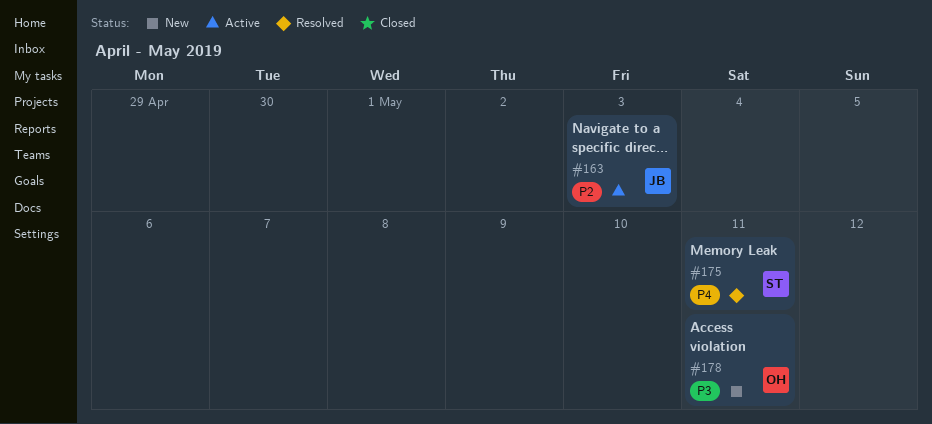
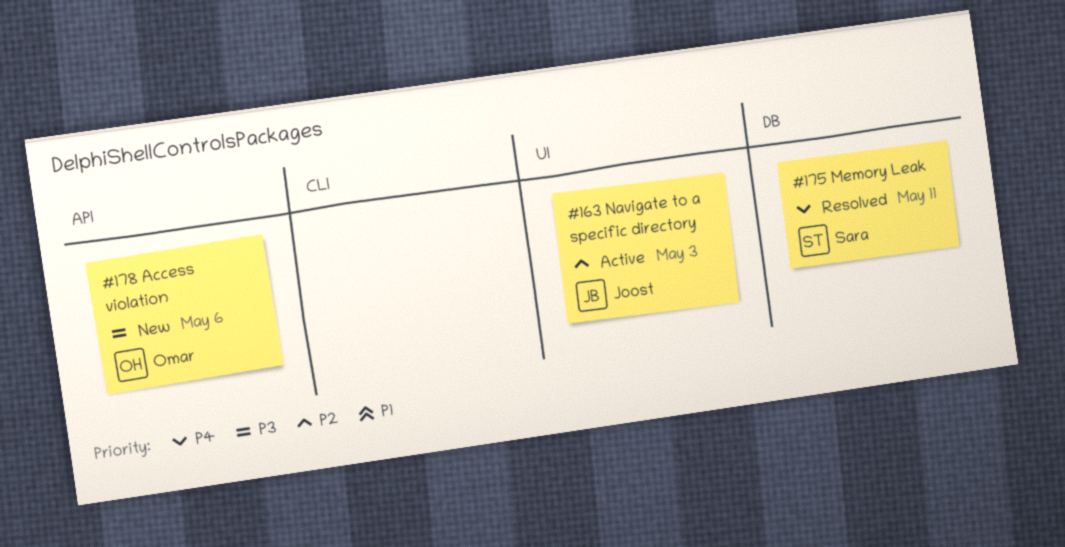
#178, due: May 11 -> May 6

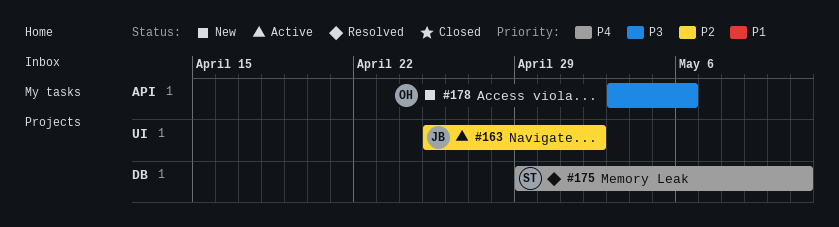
#163, due: May 3 -> May 2

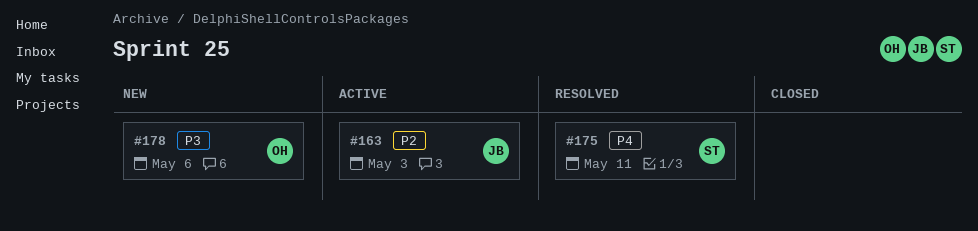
#163, due: May 2 -> May 3

